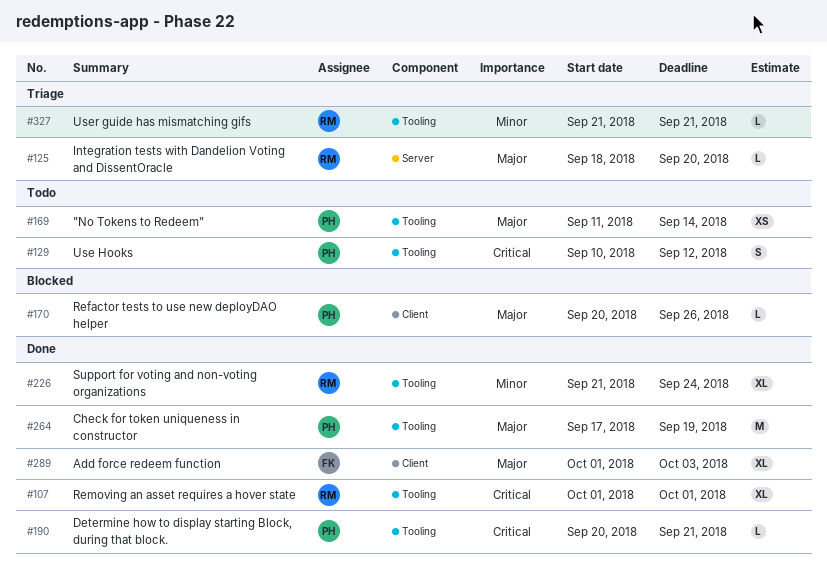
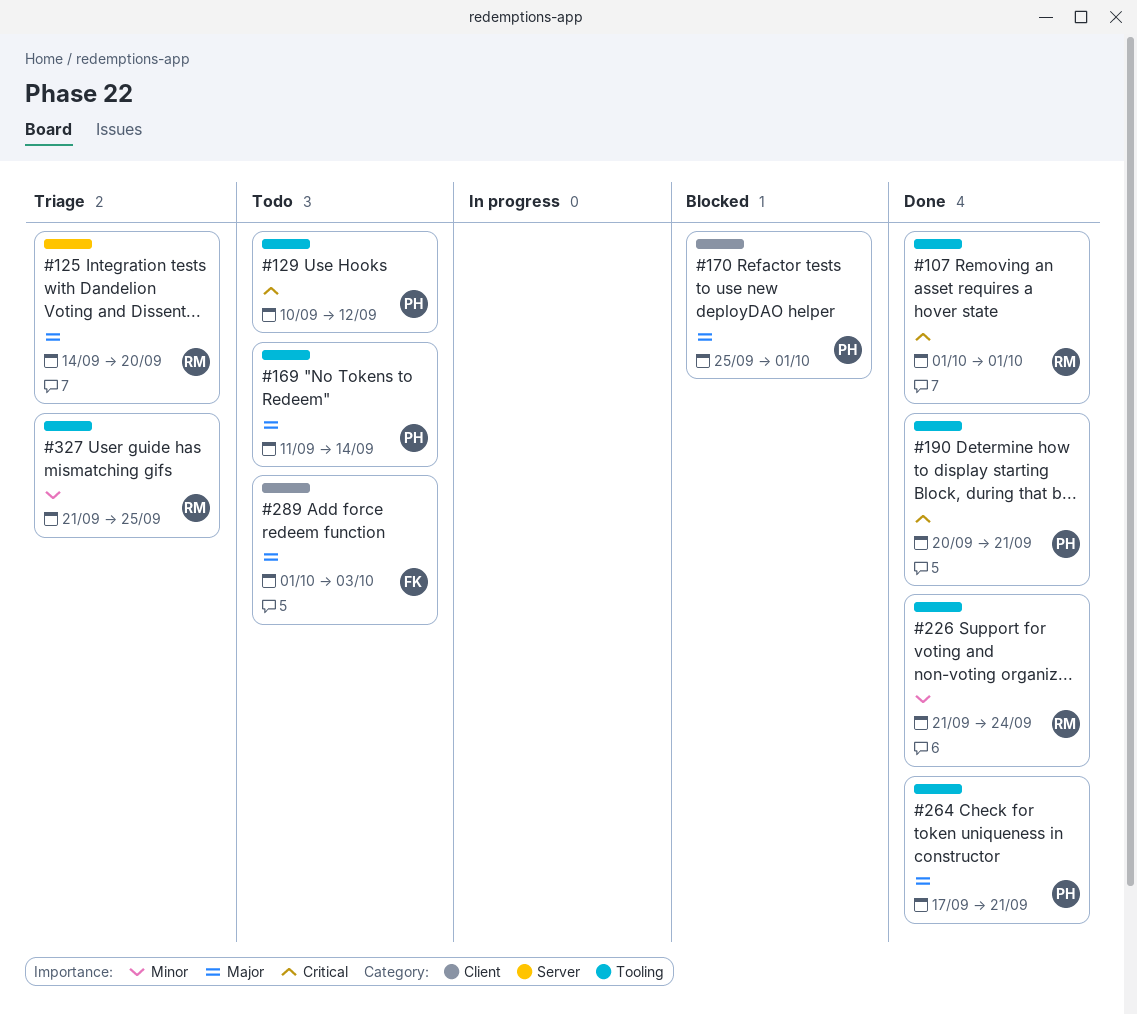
#125, start: Sep 18 -> Sep 14
#170, start: Sep 20 -> Sep 25
#170, due: Sep 26 -> Oct 1
#264, due: Sep 19 -> Sep 21
#289, status: Done -> Todo
#327, due: Sep 21 -> Sep 25

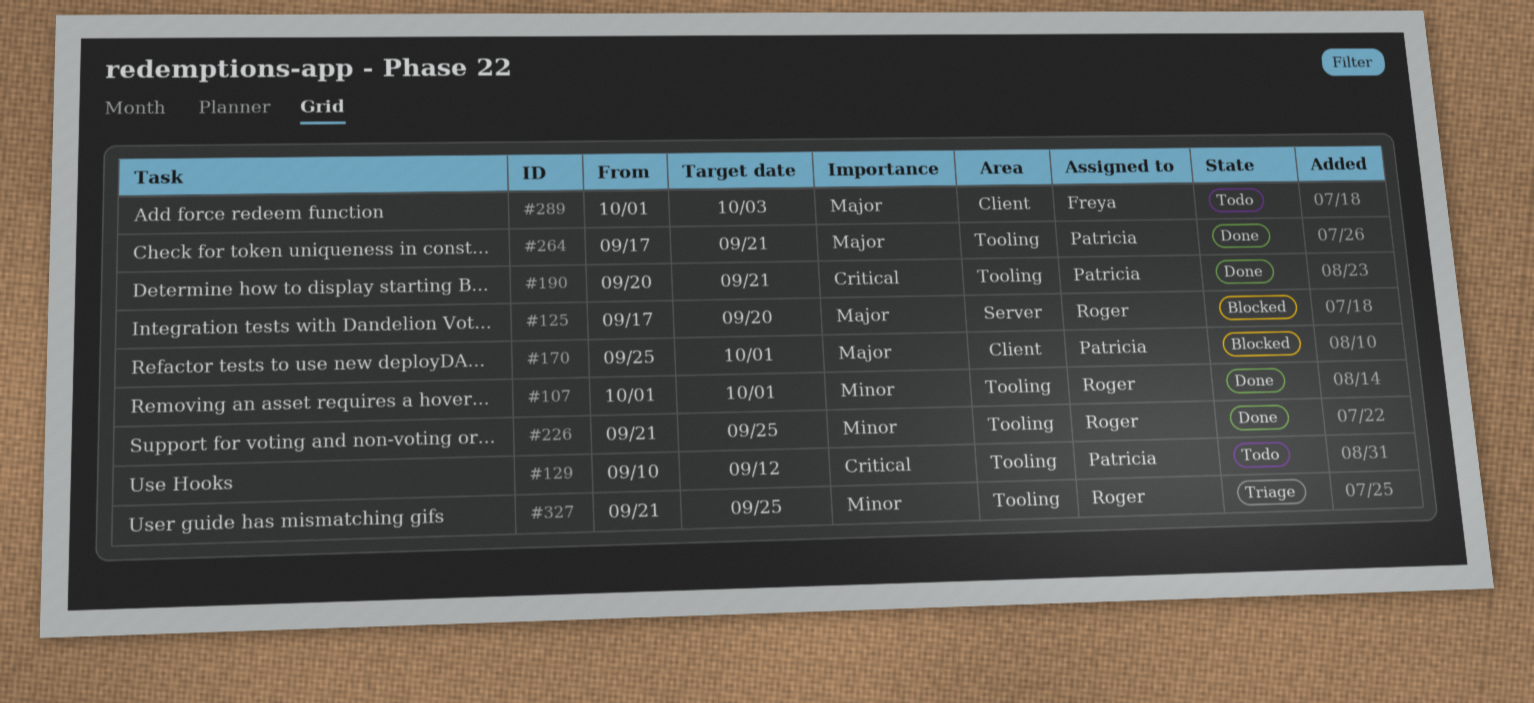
#107, priority: Critical -> Minor
#125, status: Triage -> Blocked
#125, start: Sep 14 -> Sep 17
#169: present -> none
#226, due: Sep 24 -> Sep 25

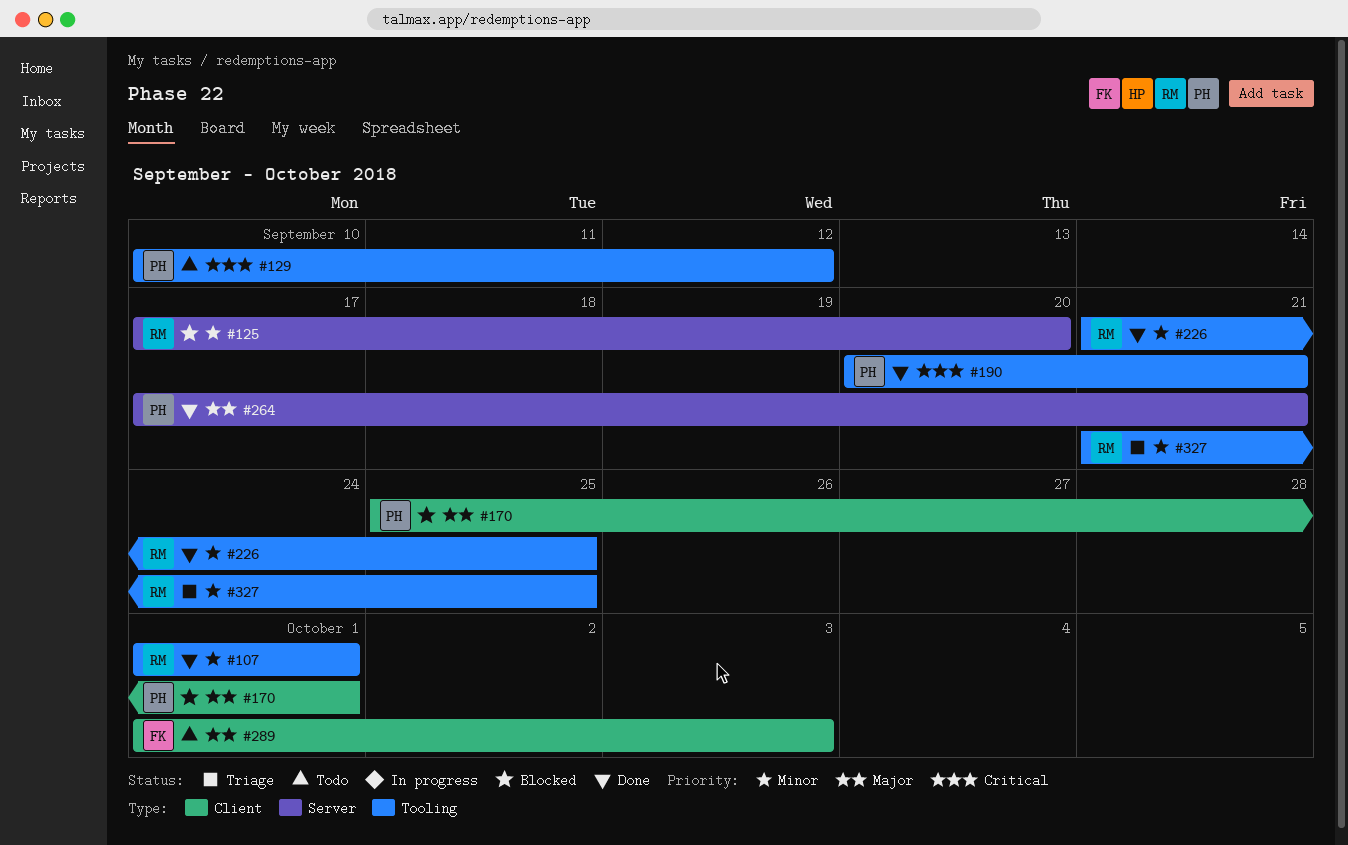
#125, priority: Major -> Minor
#264, label: Tooling -> Server

